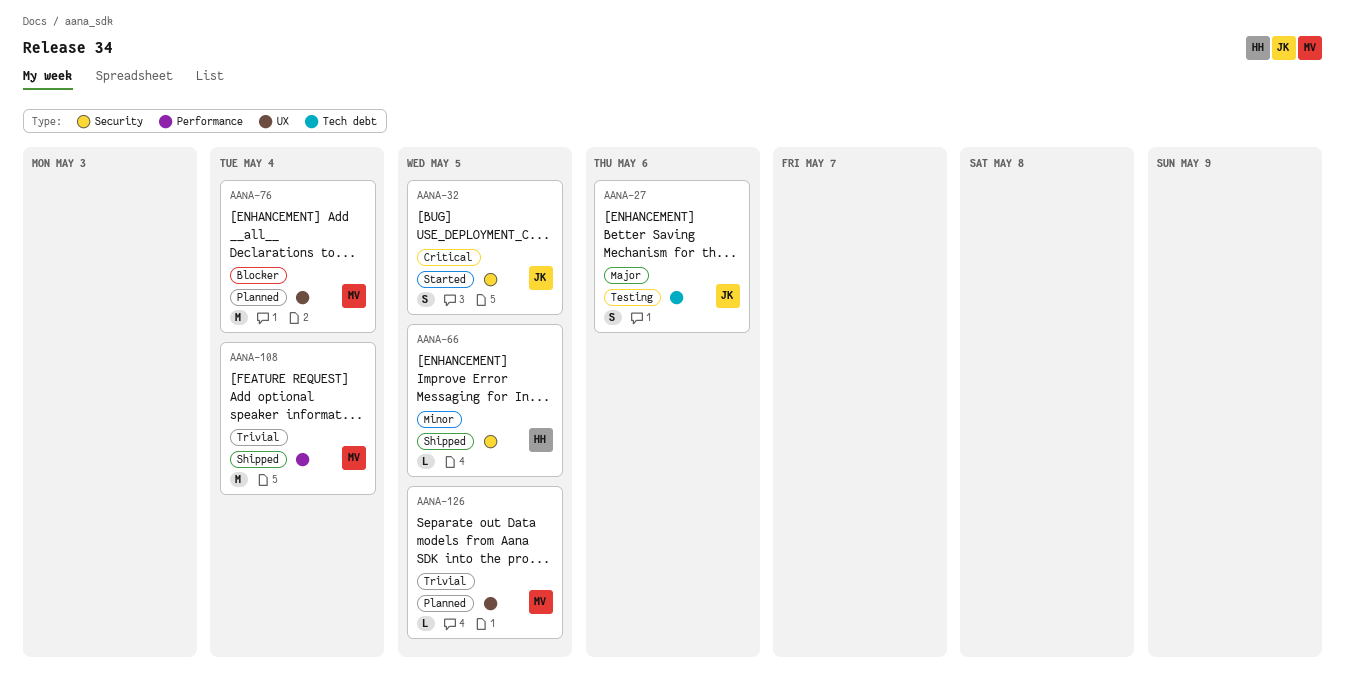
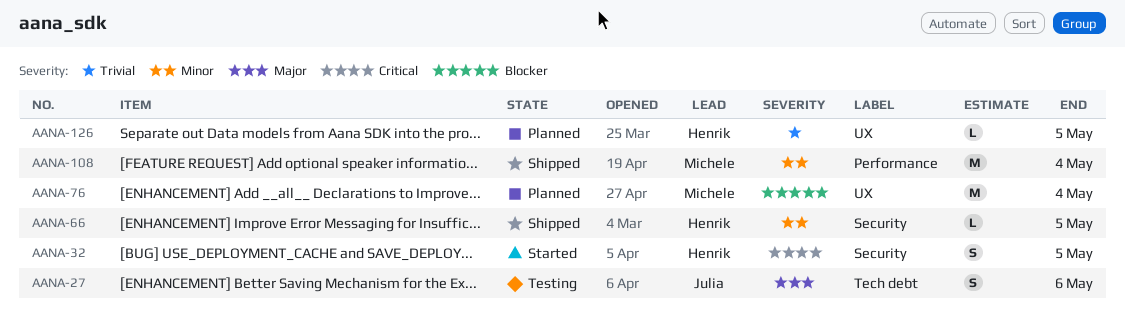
AANA-32, owner: Julia -> Henrik
AANA-108, priority: Trivial -> Minor
AANA-126, owner: Michele -> Henrik

